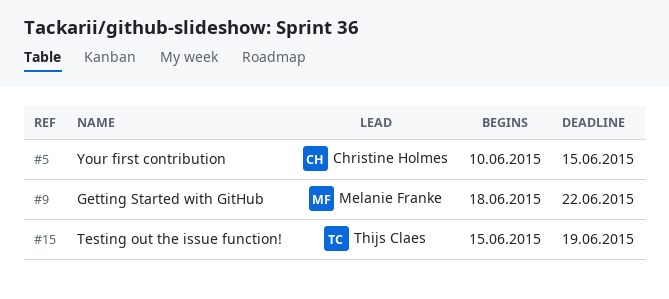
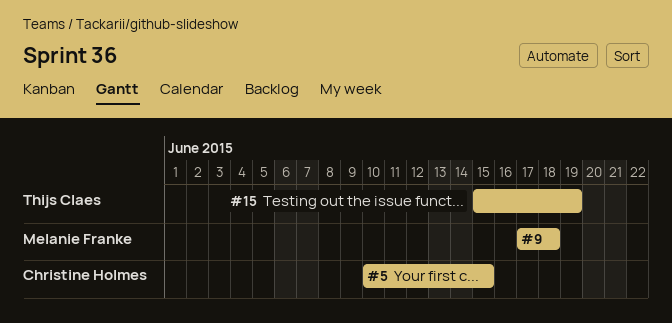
#9, start: Jun 18 -> Jun 17
#9, due: Jun 22 -> Jun 18

